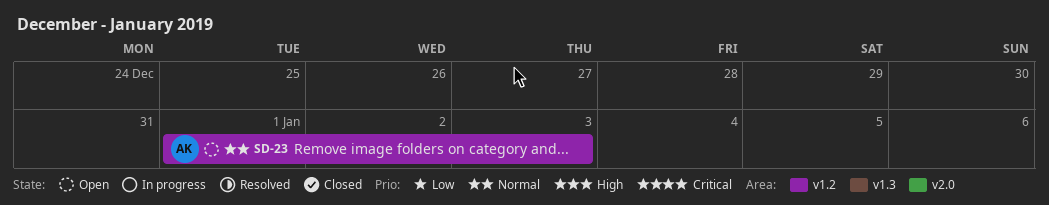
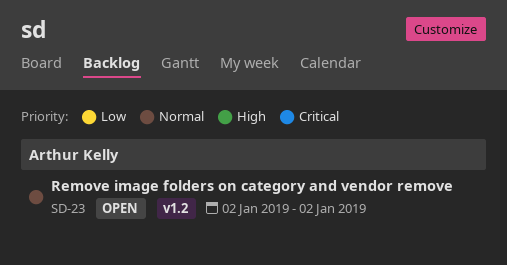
SD-23, start: Jan 1 -> Jan 2
SD-23, due: Jan 3 -> Jan 2

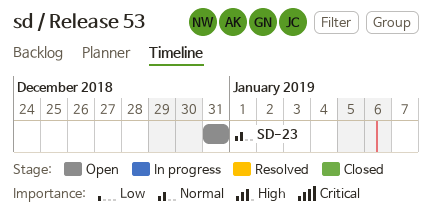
SD-23, start: Jan 2 -> Dec 31
SD-23, due: Jan 2 -> Dec 31

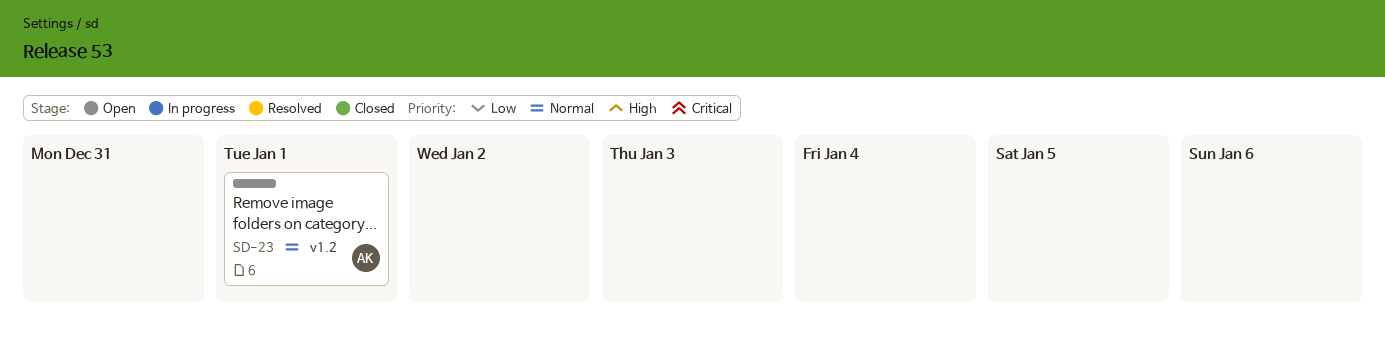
SD-23, due: Dec 31 -> Jan 1

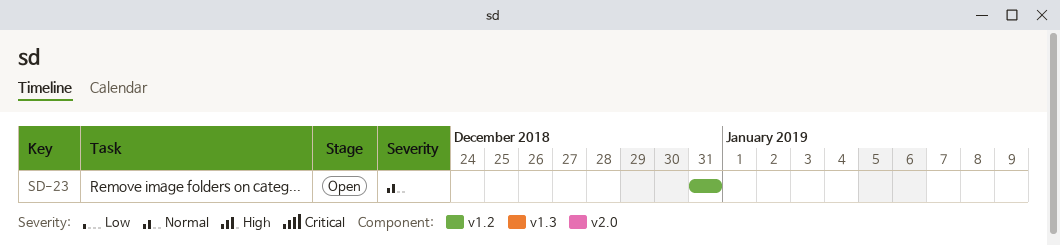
SD-23, due: Jan 1 -> Dec 31

